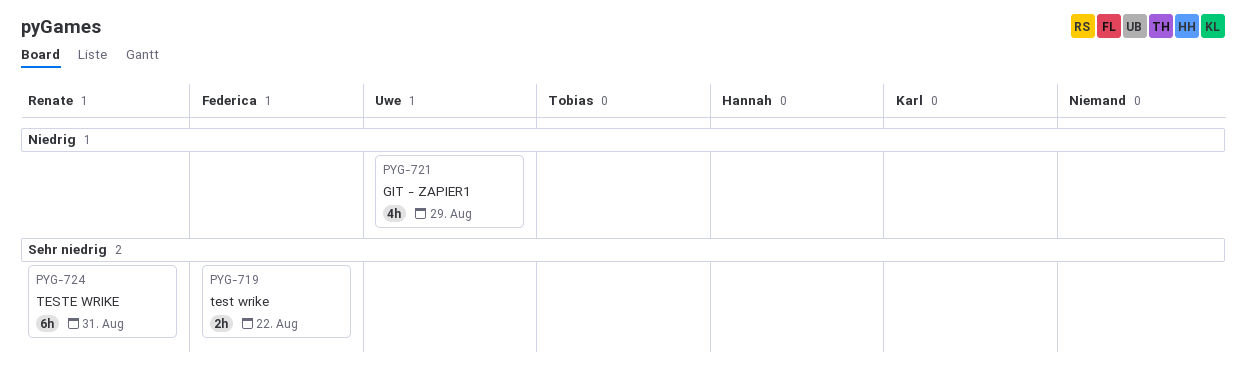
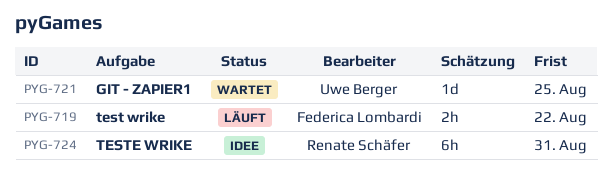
PYG-721, estimate: 4h -> 1d
PYG-721, due: Aug 29 -> Aug 25

